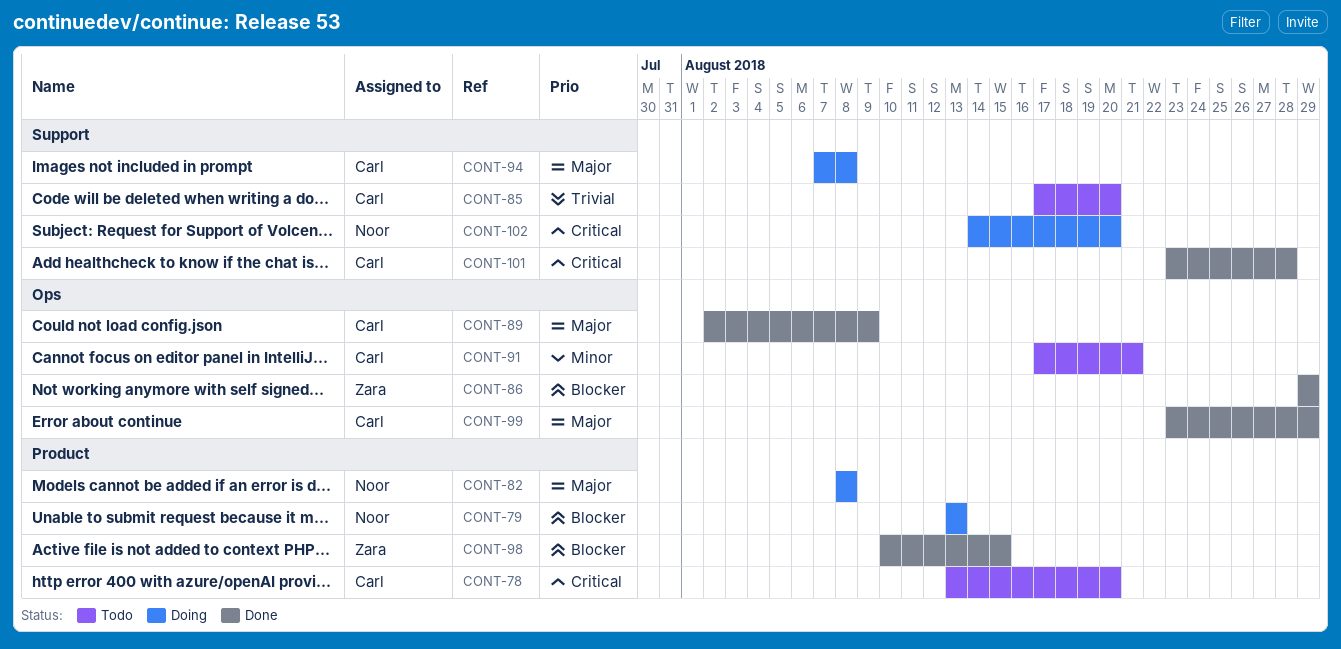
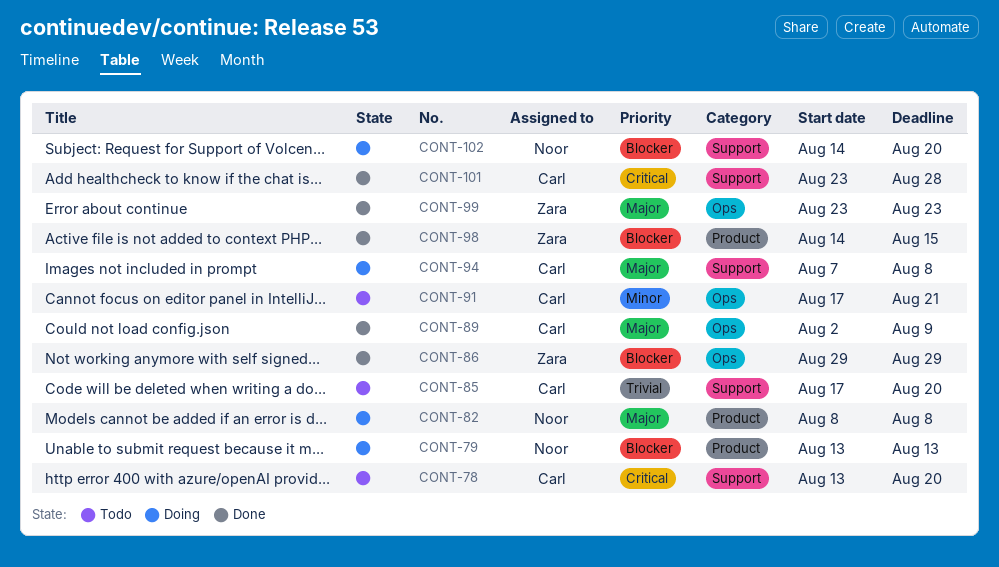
CONT-78, label: Product -> Support
CONT-98, start: Aug 10 -> Aug 14
CONT-99, owner: Carl -> Zara
CONT-99, due: Aug 29 -> Aug 23
CONT-102, priority: Critical -> Blocker

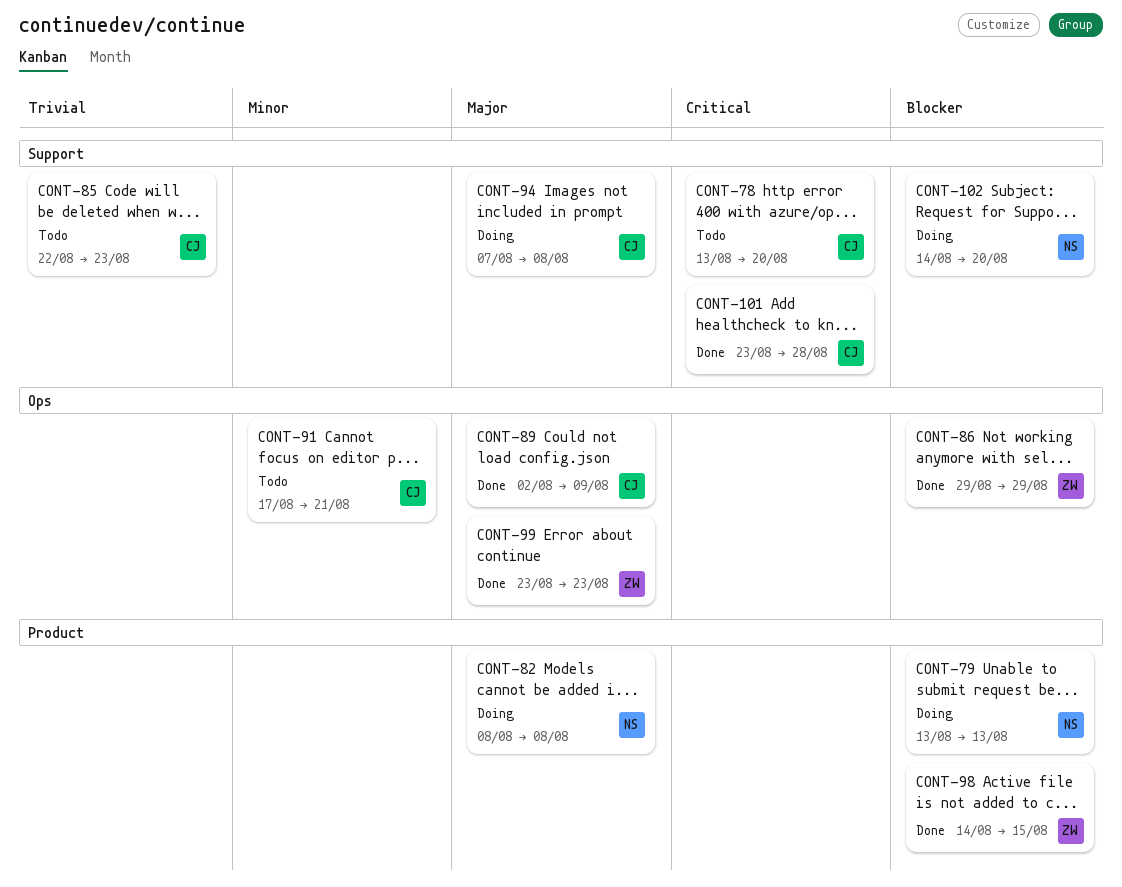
CONT-85, start: Aug 17 -> Aug 22
CONT-85, due: Aug 20 -> Aug 23

